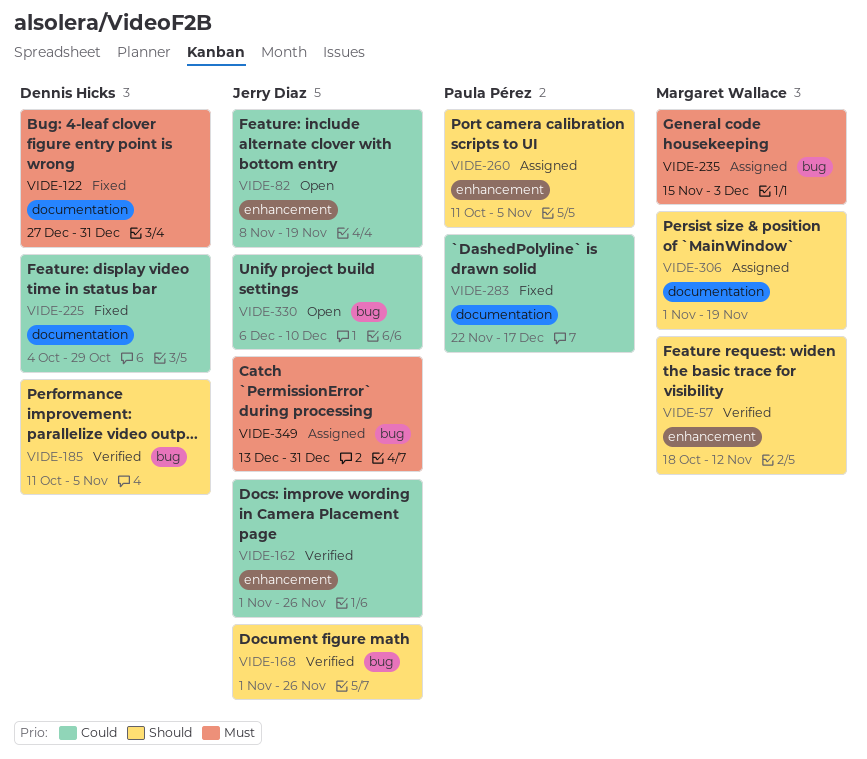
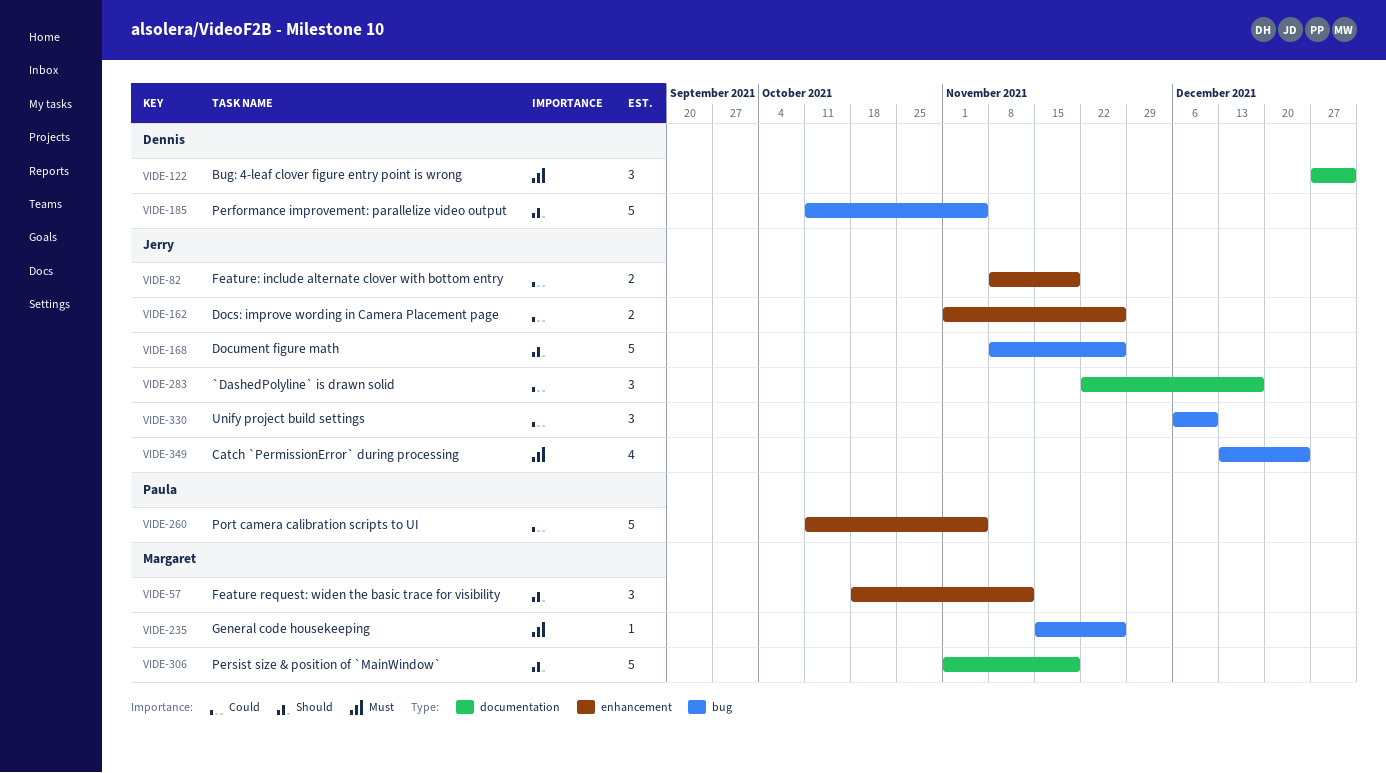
VIDE-168, start: Nov 1 -> Nov 8
VIDE-225: present -> none
VIDE-235, due: Dec 3 -> Nov 26
VIDE-260, priority: Should -> Could
VIDE-283, owner: Paula Pérez -> Jerry Diaz
VIDE-349, due: Dec 31 -> Dec 24

